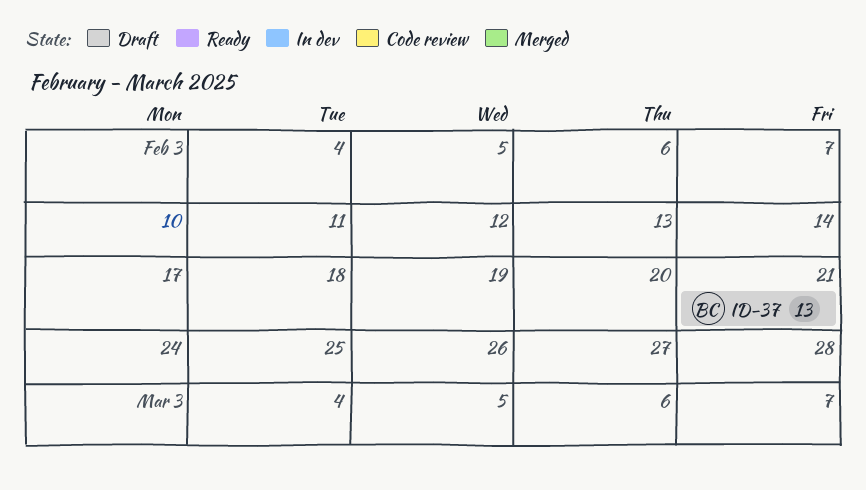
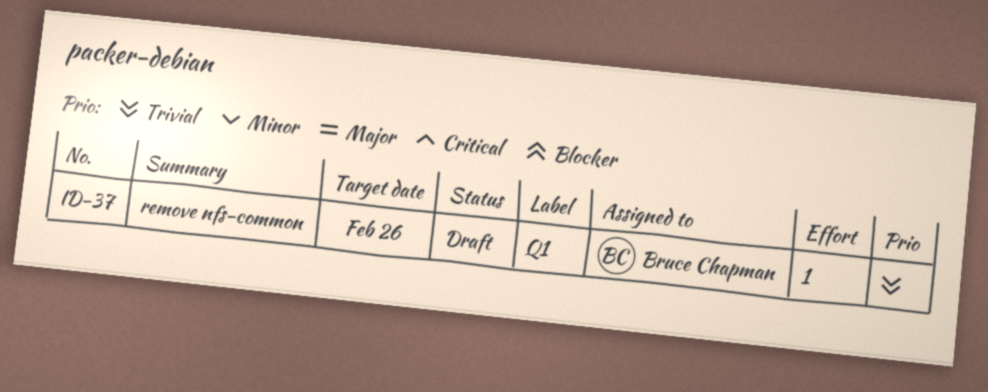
ID-37, estimate: 13 -> 1
ID-37, due: Feb 21 -> Feb 26

